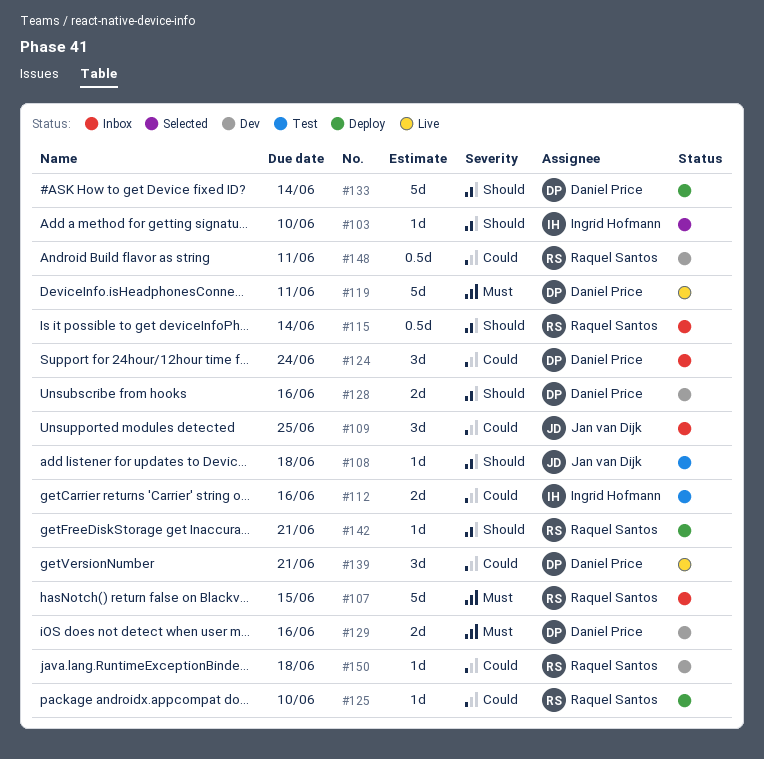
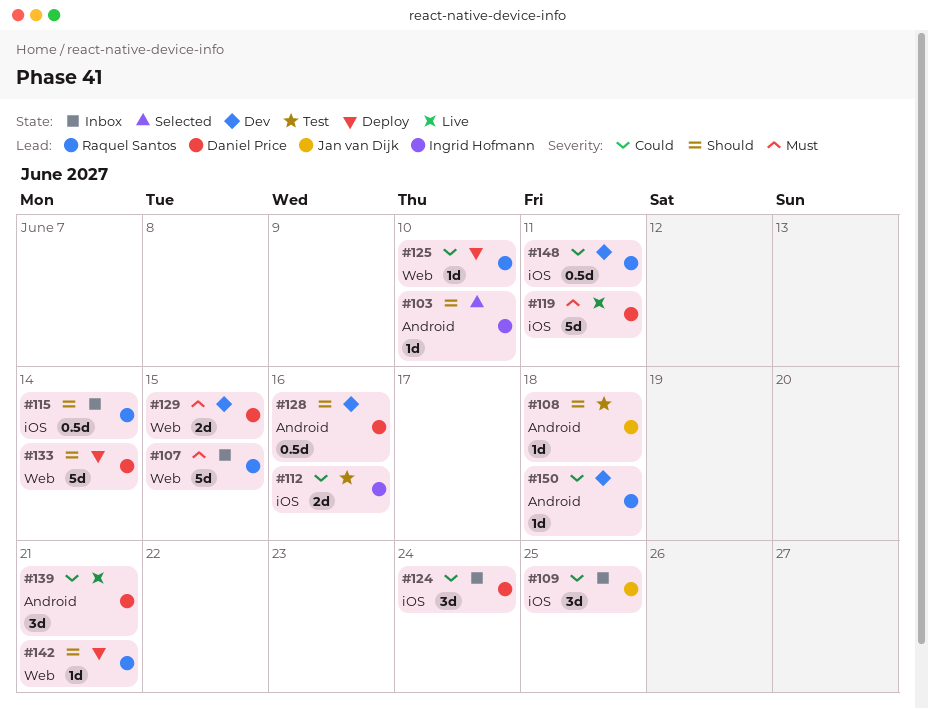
#128, estimate: 2d -> 0.5d
#129, due: Jun 16 -> Jun 15

